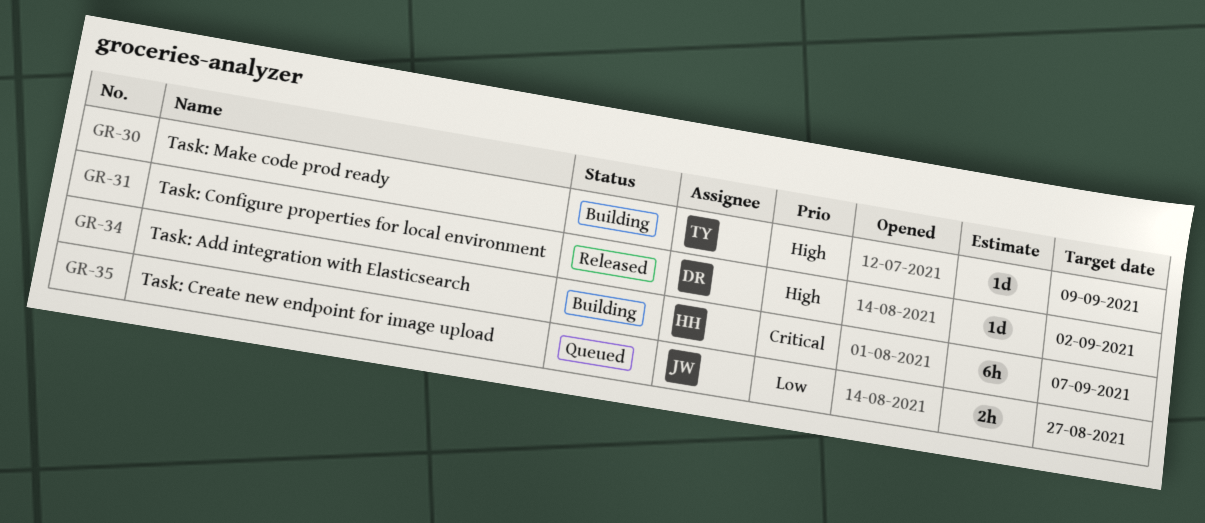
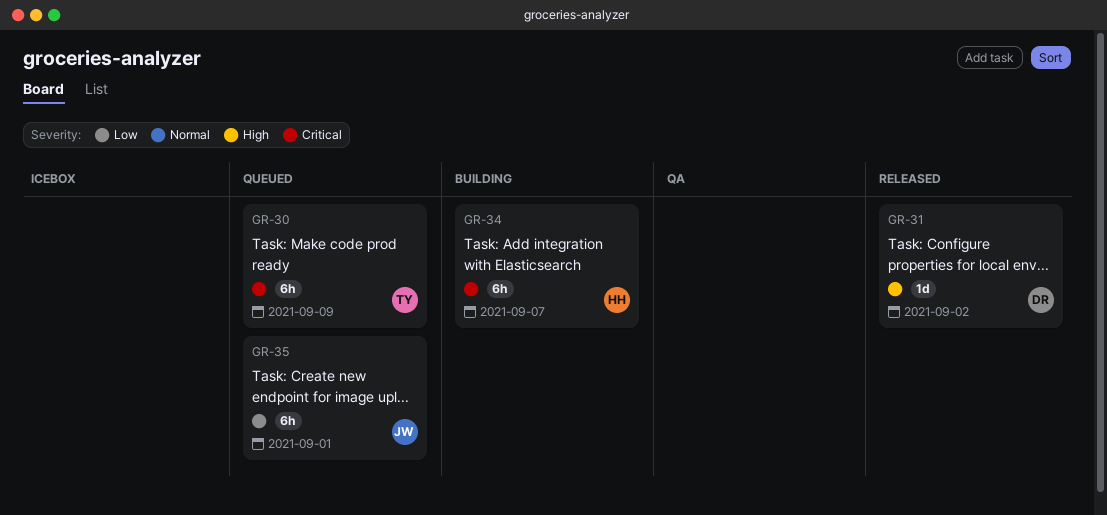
GR-30, status: Building -> Queued
GR-30, priority: High -> Critical
GR-30, estimate: 1d -> 6h
GR-35, estimate: 2h -> 6h
GR-35, due: Aug 27 -> Sep 1

